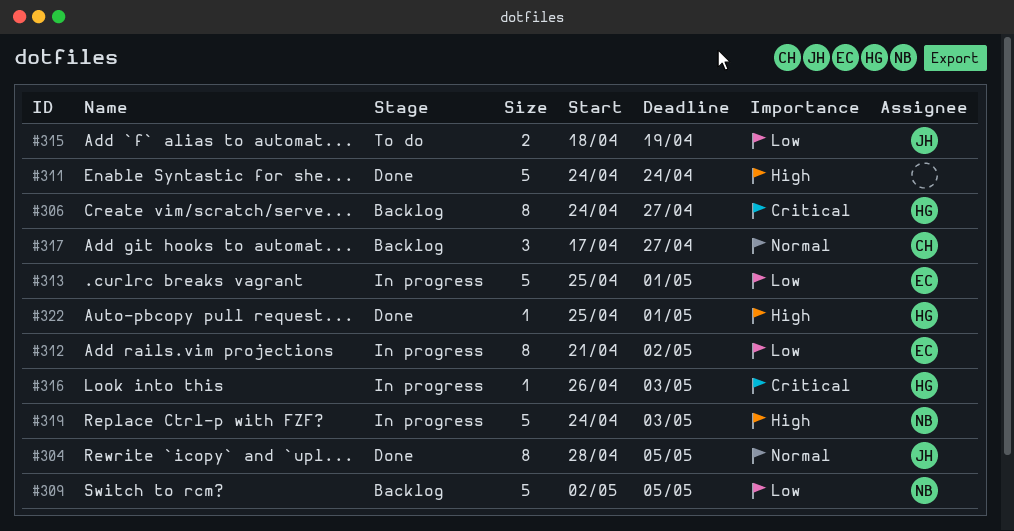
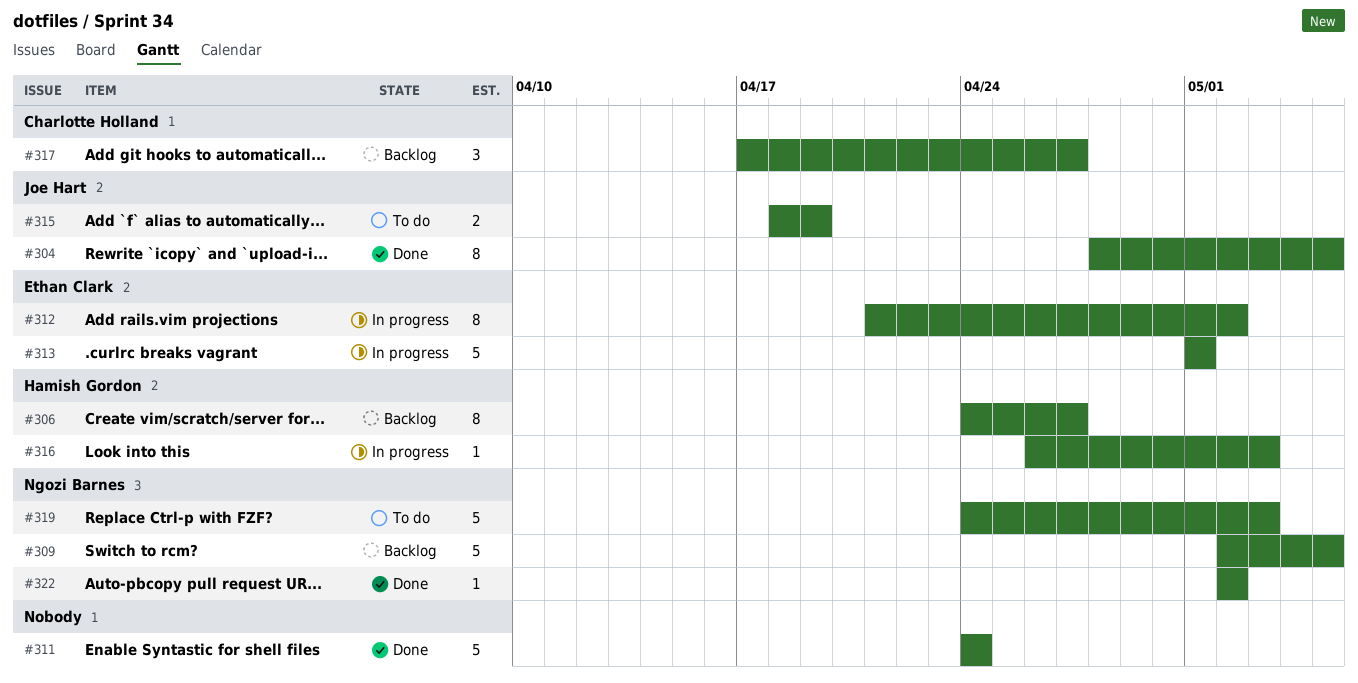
#313, start: Apr 25 -> May 1
#319, status: In progress -> To do
#322, owner: Hamish Gordon -> Ngozi Barnes
#322, start: Apr 25 -> May 2
#322, due: May 1 -> May 2

